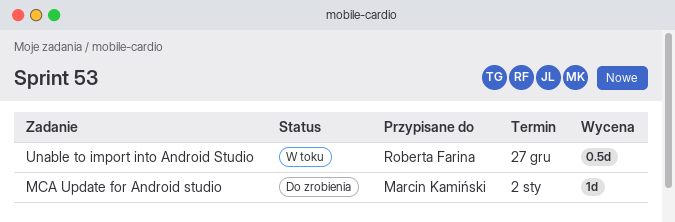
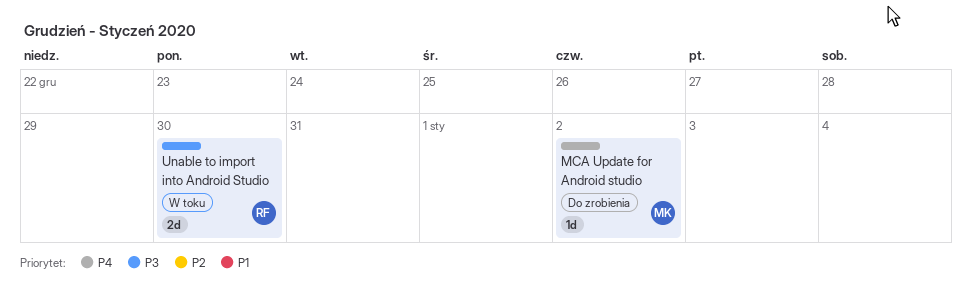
Unable to import into Android Studio, estimate: 0.5d -> 2d
Unable to import into Android Studio, due: Dec 27 -> Dec 30

